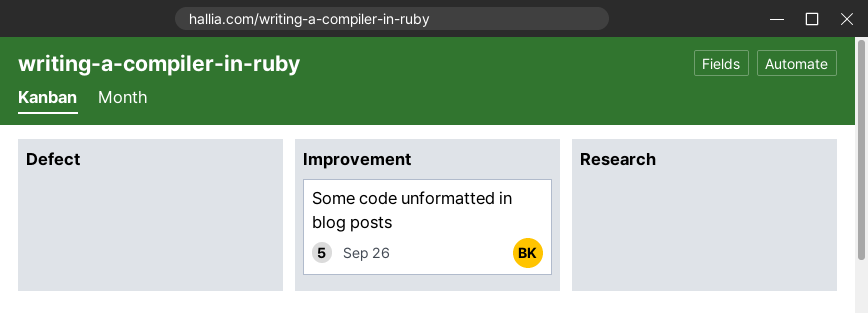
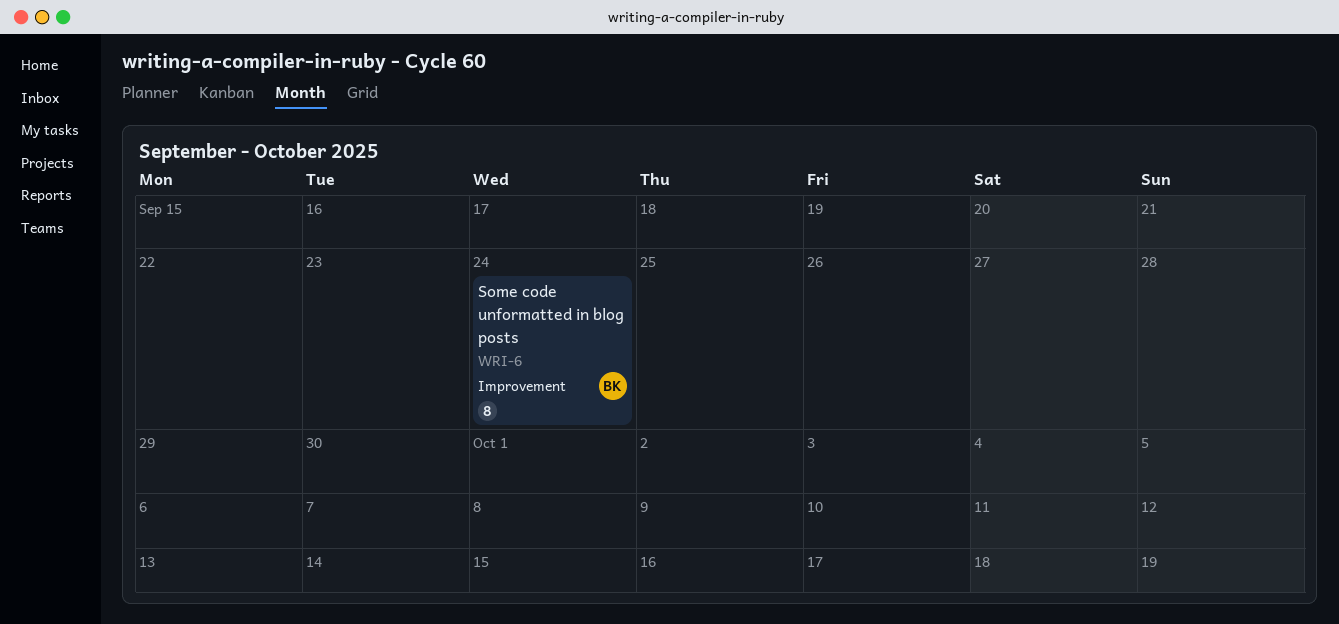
Some code unformatted in blog posts, estimate: 5 -> 8
Some code unformatted in blog posts, due: Sep 26 -> Sep 24

